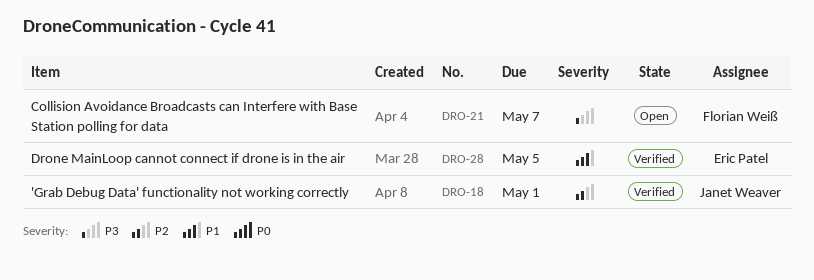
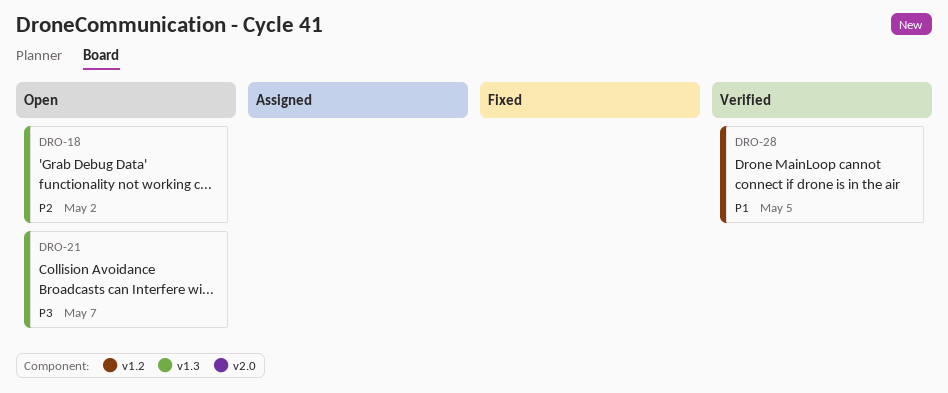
DRO-18, status: Verified -> Open
DRO-18, due: May 1 -> May 2

